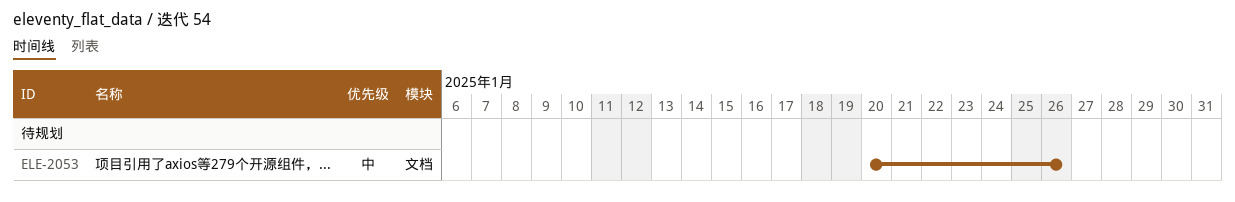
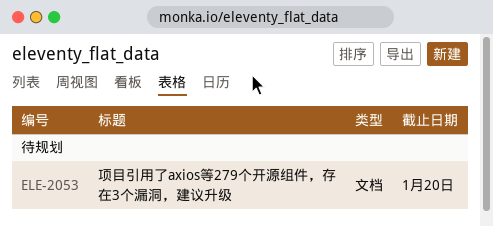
ELE-2053, due: Jan 26 -> Jan 20

